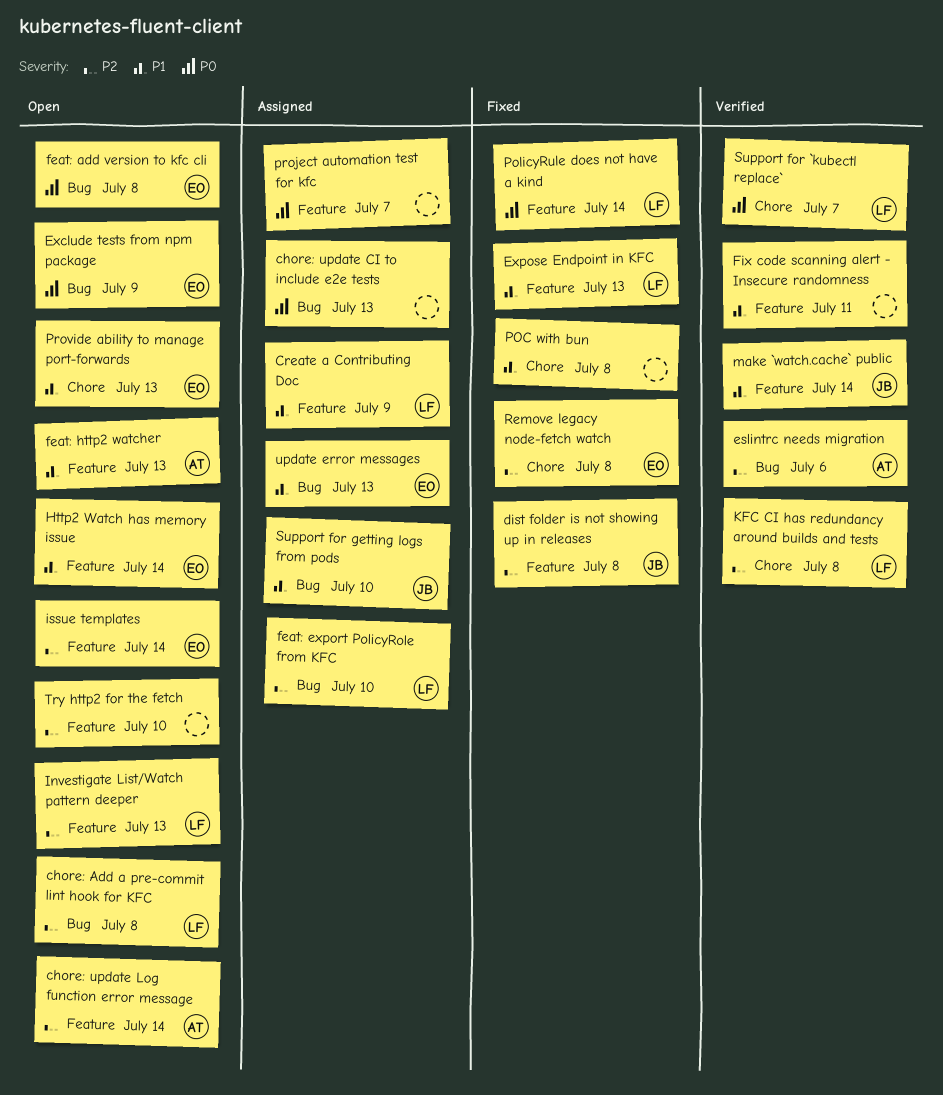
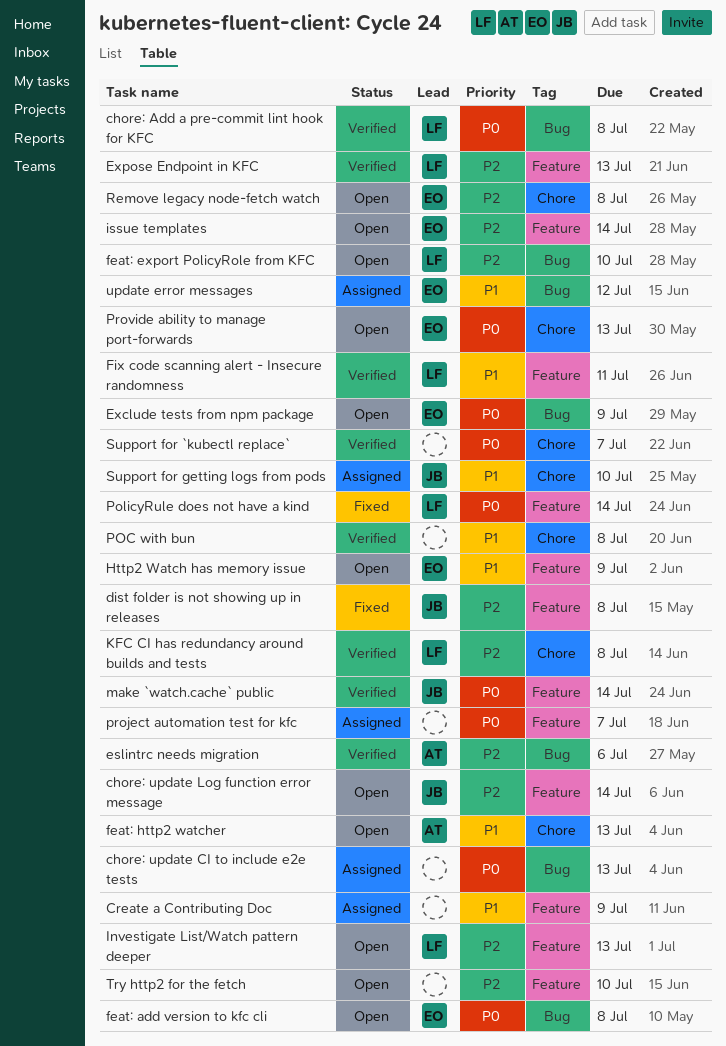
chore: Add a pre-commit lint hook for KFC, status: Open -> Verified
chore: Add a pre-commit lint hook for KFC, priority: P2 -> P0
chore: update Log function error message, owner: AT -> JB
Create a Contributing Doc, owner: LF -> none
Expose Endpoint in KFC, status: Fixed -> Verified
Expose Endpoint in KFC, priority: P1 -> P2
feat: export PolicyRole from KFC, status: Assigned -> Open
feat: http2 watcher, label: Feature -> Chore
Fix code scanning alert - Insecure randomness, owner: none -> LF
Http2 Watch has memory issue, due: Jul 14 -> Jul 9
make `watch.cache` public, priority: P1 -> P0
POC with bun, status: Fixed -> Verified
Provide ability to manage port-forwards, priority: P1 -> P0
Remove legacy node-fetch watch, status: Fixed -> Open
Support for `kubectl replace`, owner: LF -> none
Support for getting logs from pods, label: Bug -> Chore
update error messages, due: Jul 13 -> Jul 12

